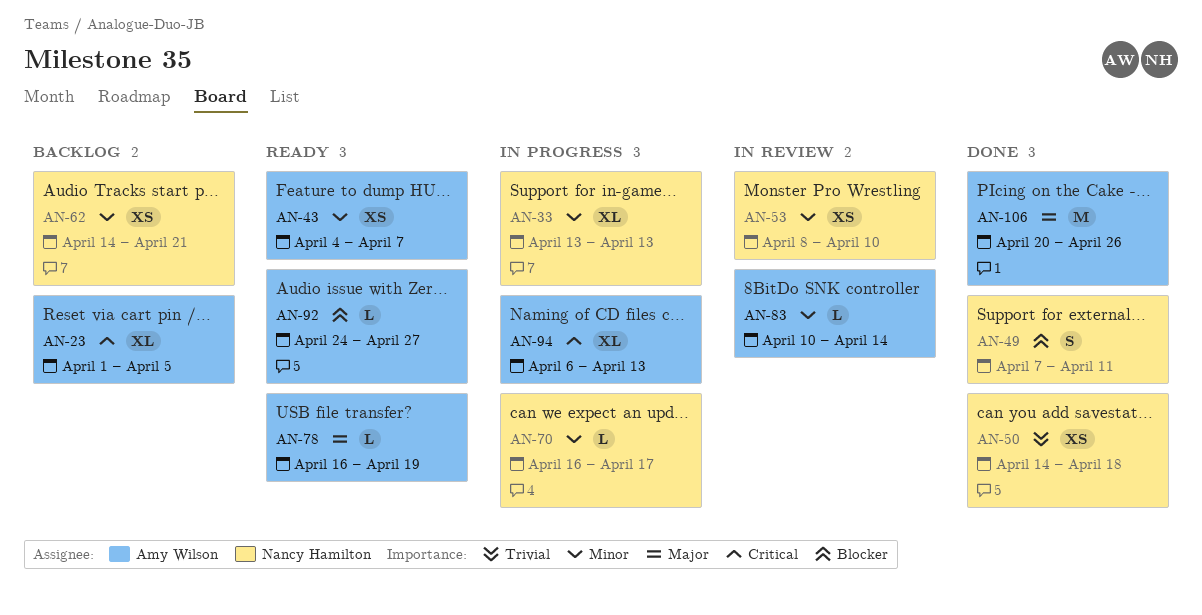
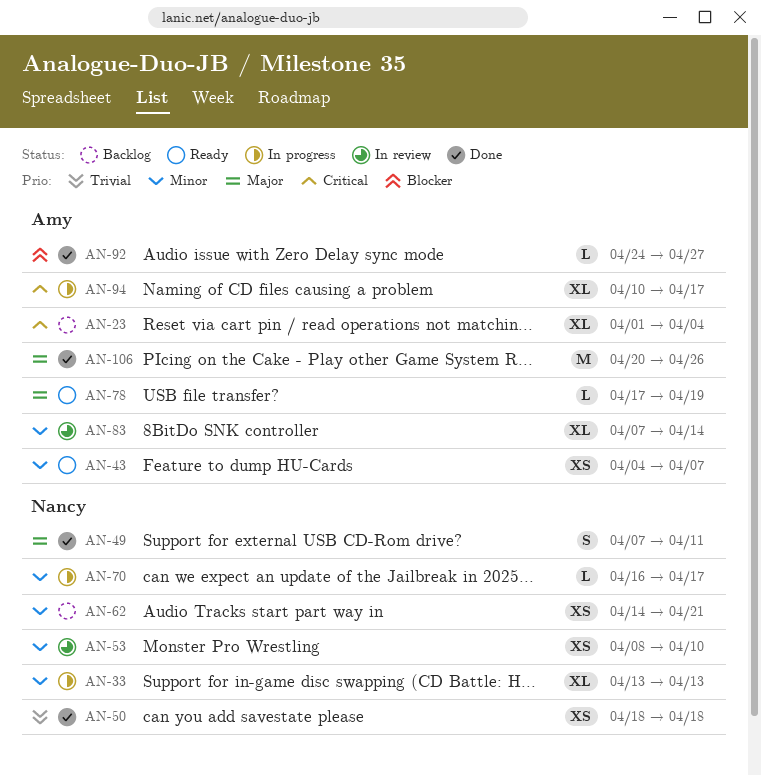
AN-23, due: Apr 5 -> Apr 4
AN-49, priority: Blocker -> Major
AN-50, start: Apr 14 -> Apr 18
AN-78, start: Apr 16 -> Apr 17
AN-83, estimate: L -> XL
AN-83, start: Apr 10 -> Apr 7
AN-92, status: Ready -> Done
AN-94, start: Apr 6 -> Apr 10
AN-94, due: Apr 13 -> Apr 17

